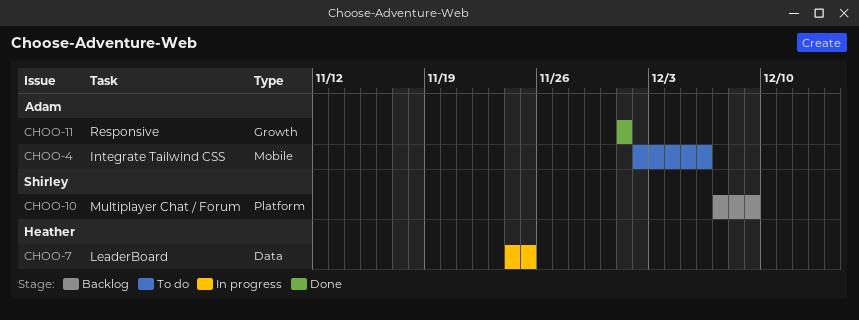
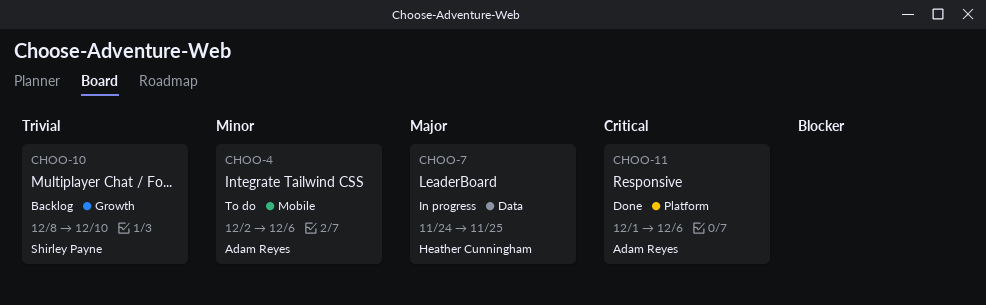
CHOO-10, label: Platform -> Growth
CHOO-10, start: Dec 7 -> Dec 8
CHOO-10, due: Dec 9 -> Dec 10
CHOO-11, label: Growth -> Platform
CHOO-11, due: Dec 1 -> Dec 6

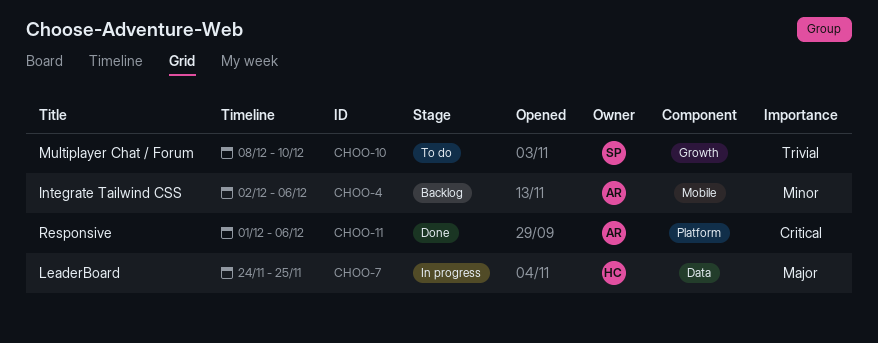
CHOO-4, status: To do -> Backlog
CHOO-10, status: Backlog -> To do

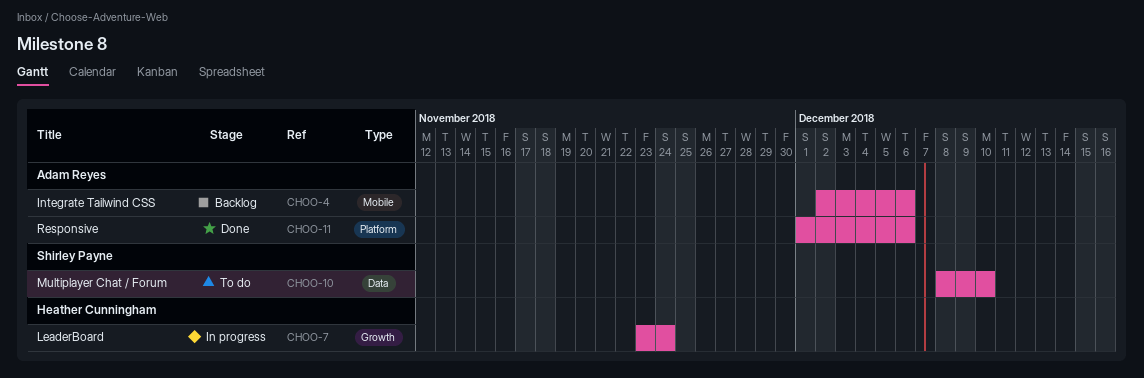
CHOO-7, label: Data -> Growth
CHOO-7, start: Nov 24 -> Nov 23
CHOO-7, due: Nov 25 -> Nov 24
CHOO-10, label: Growth -> Data

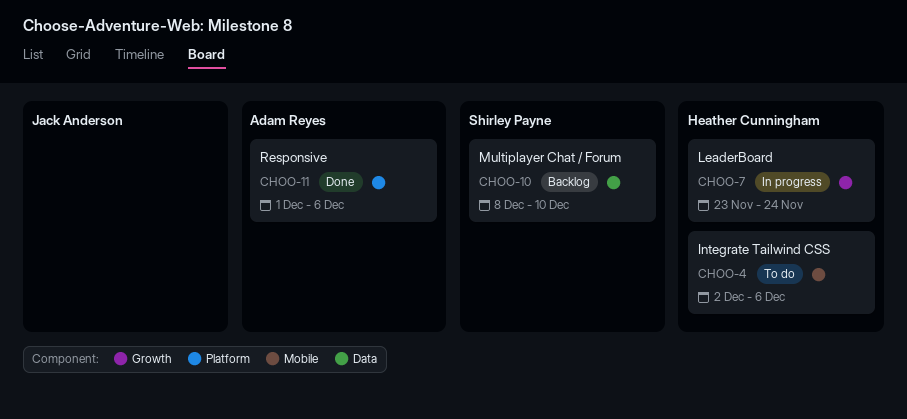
CHOO-4, status: Backlog -> To do
CHOO-4, owner: Adam Reyes -> Heather Cunningham
CHOO-10, status: To do -> Backlog

